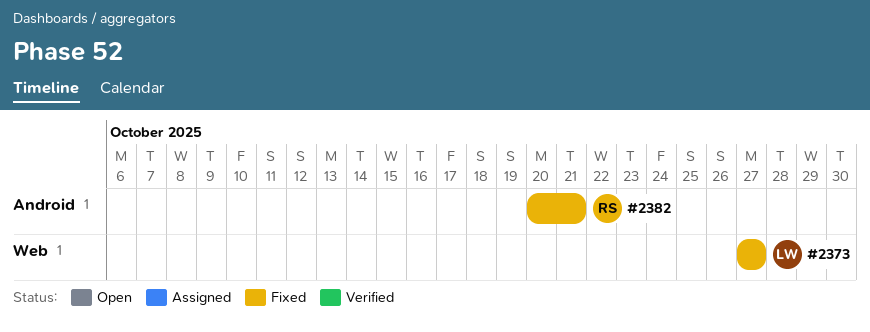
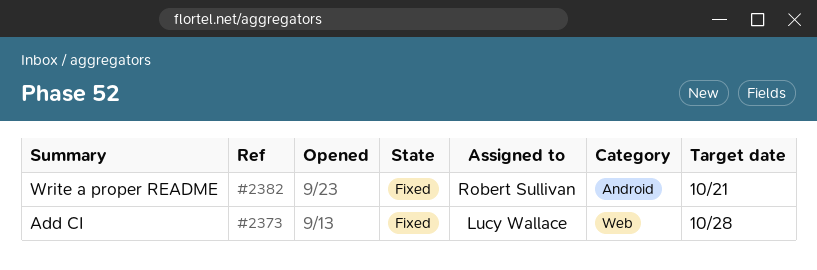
#2373, due: Oct 27 -> Oct 28

